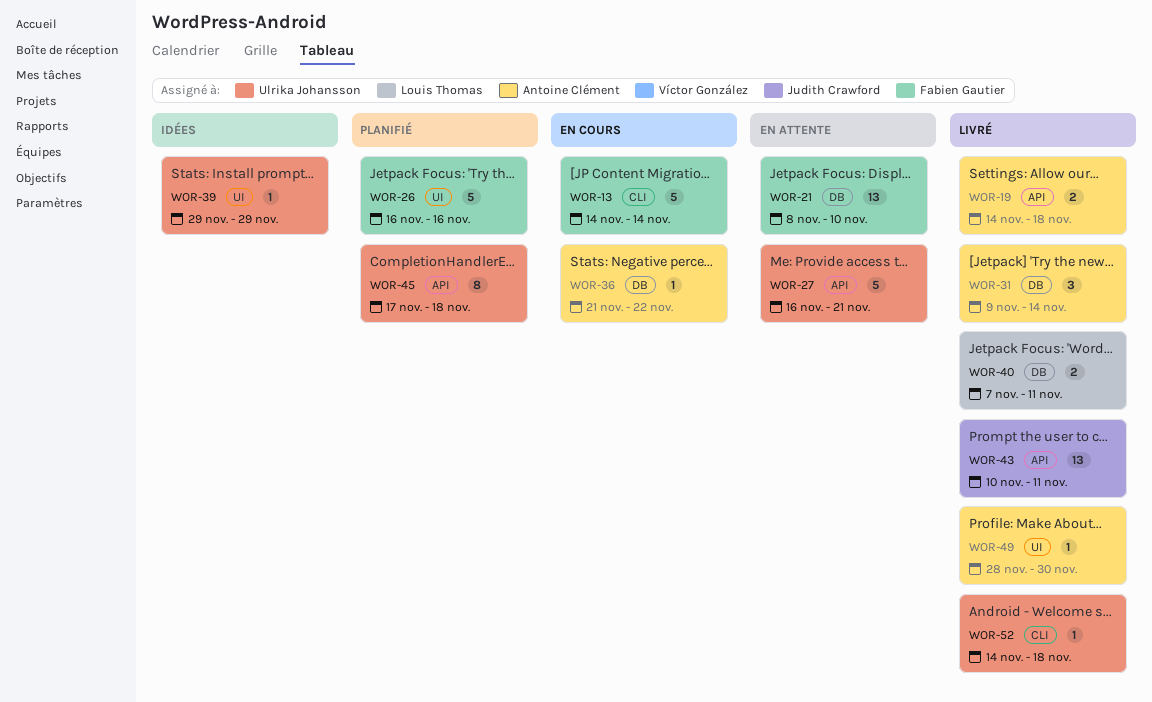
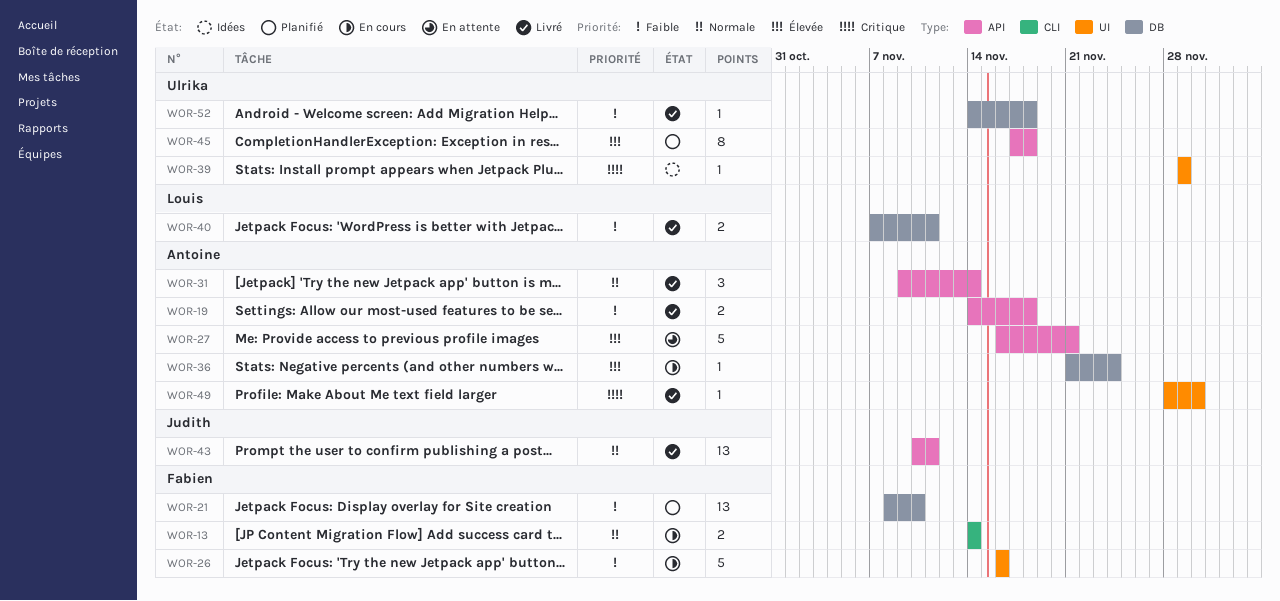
WOR-13, estimate: 5 -> 2
WOR-21, status: En attente -> Planifié
WOR-26, status: Planifié -> En cours
WOR-27, owner: Ulrika Johansson -> Antoine Clément
WOR-31, label: DB -> API
WOR-36, due: Nov 22 -> Nov 24
WOR-52, label: CLI -> DB

